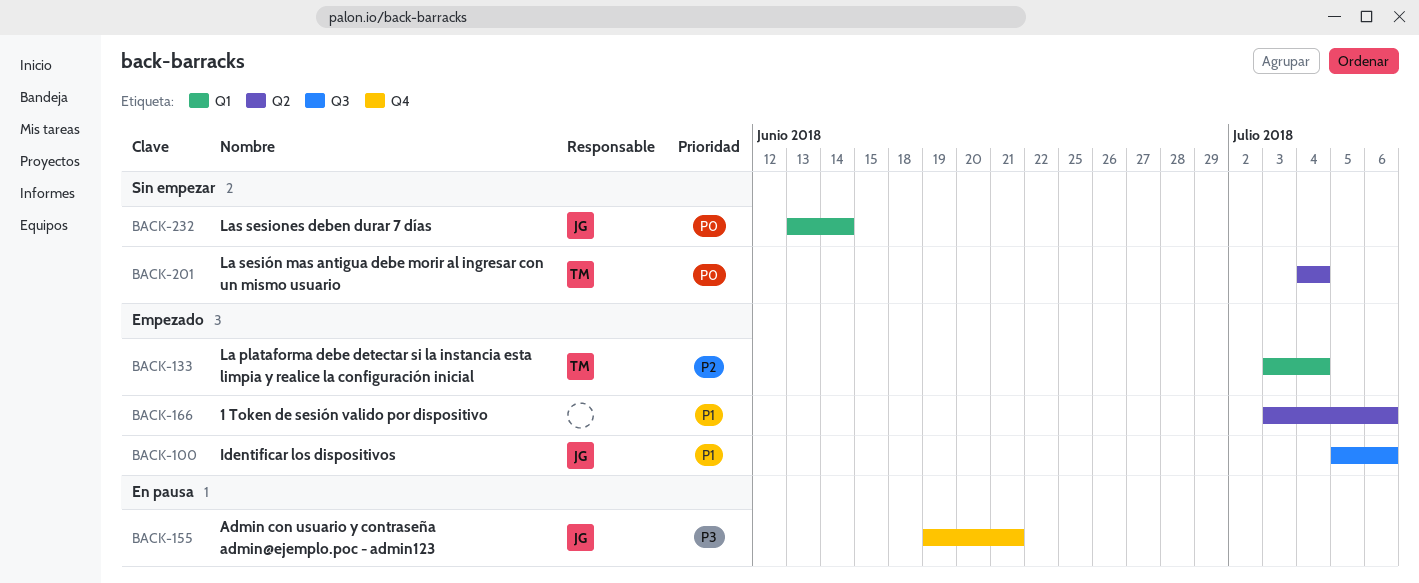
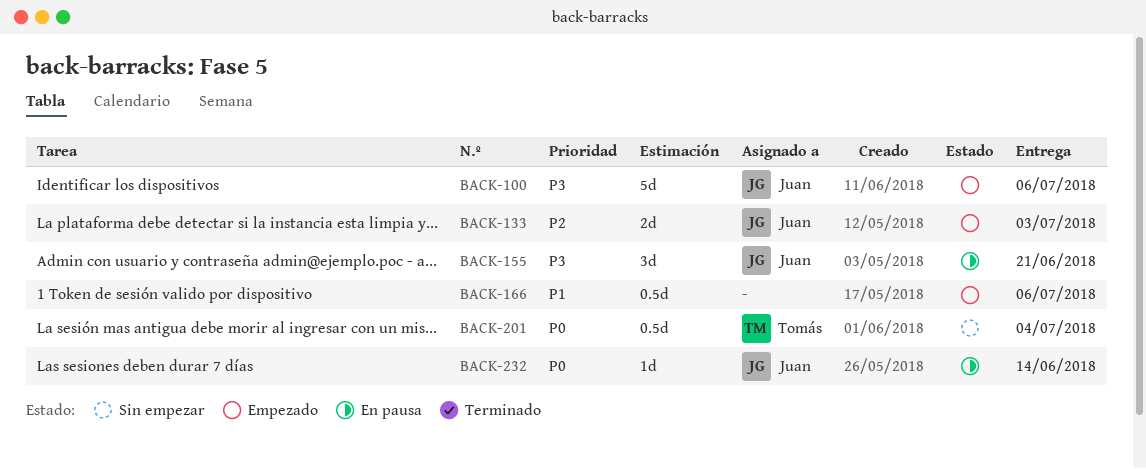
BACK-100, priority: P1 -> P3
BACK-133, owner: Tomás -> Juan
BACK-133, due: Jul 4 -> Jul 3
BACK-232, status: Sin empezar -> En pausa

